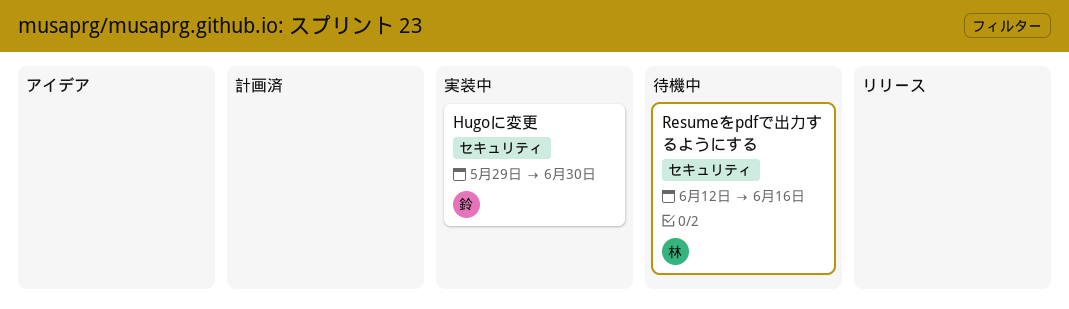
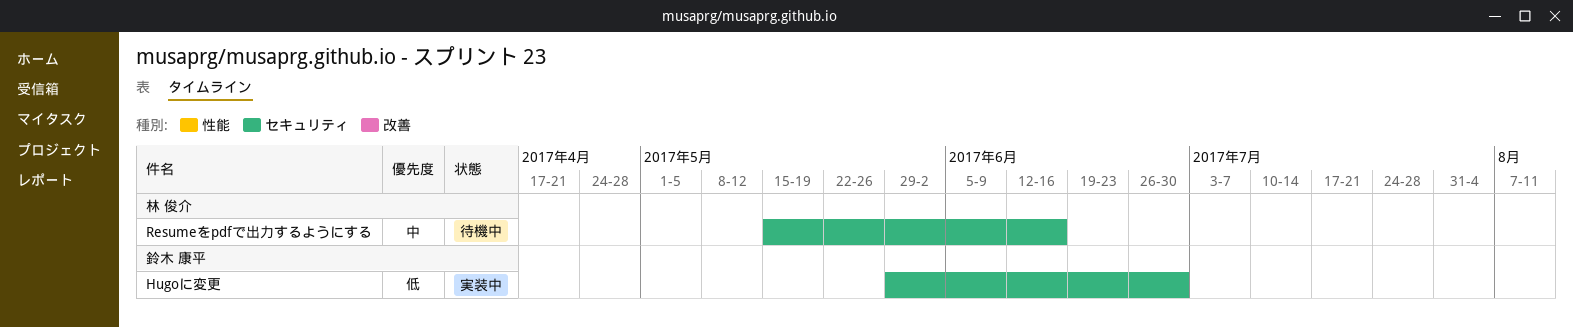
Resumeをpdfで出力するようにする, start: Jun 12 -> May 15

